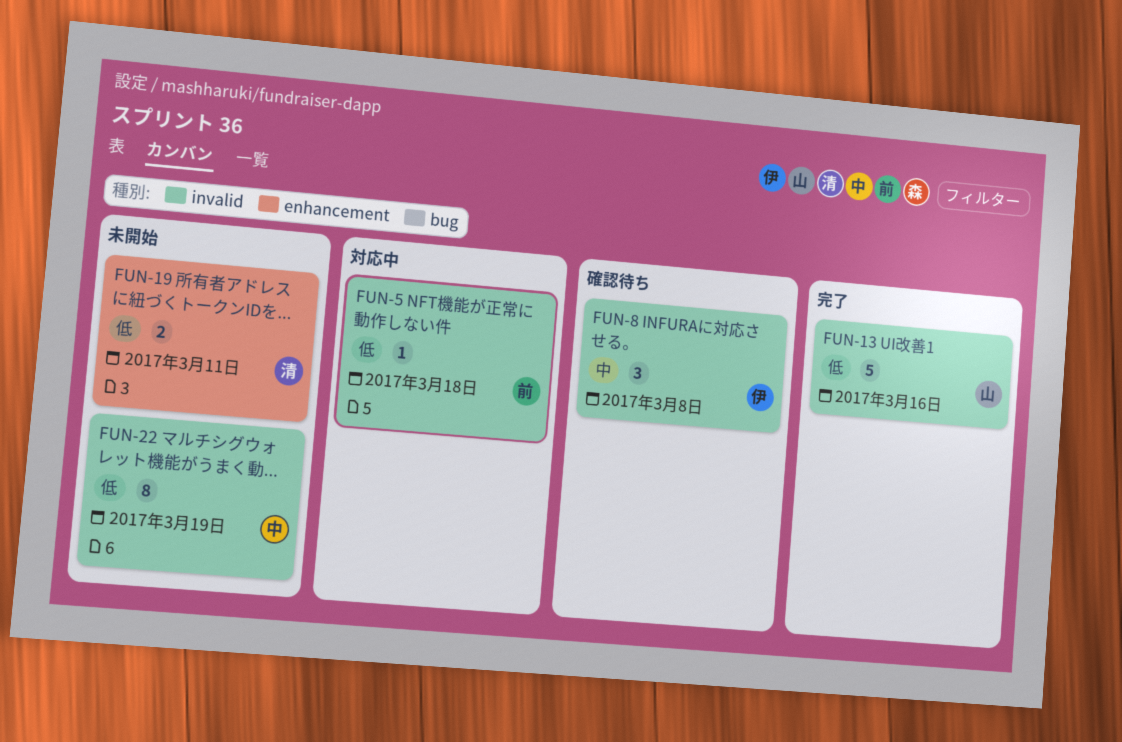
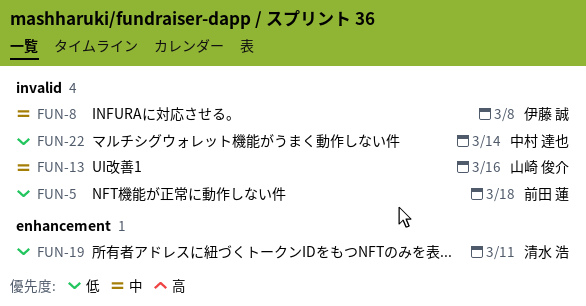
FUN-13, priority: 低 -> 中
FUN-22, due: Mar 19 -> Mar 14

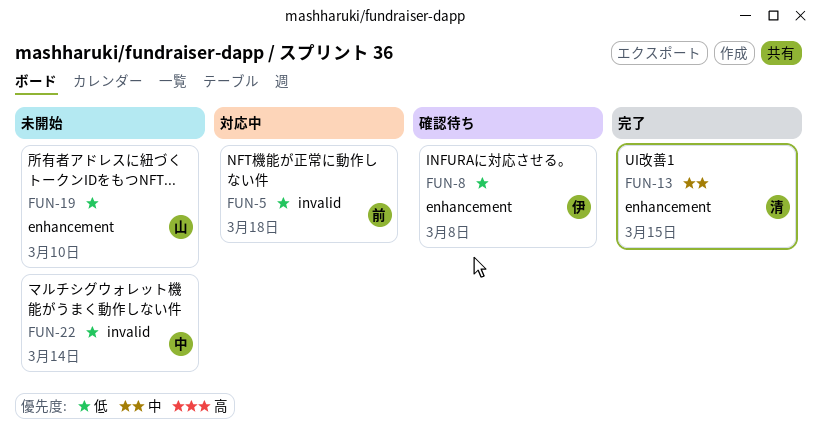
FUN-8, priority: 中 -> 低
FUN-8, label: invalid -> enhancement
FUN-13, owner: 山崎 俊介 -> 清水 浩
FUN-13, label: invalid -> enhancement
FUN-13, due: Mar 16 -> Mar 15
FUN-19, owner: 清水 浩 -> 山崎 俊介
FUN-19, due: Mar 11 -> Mar 10

